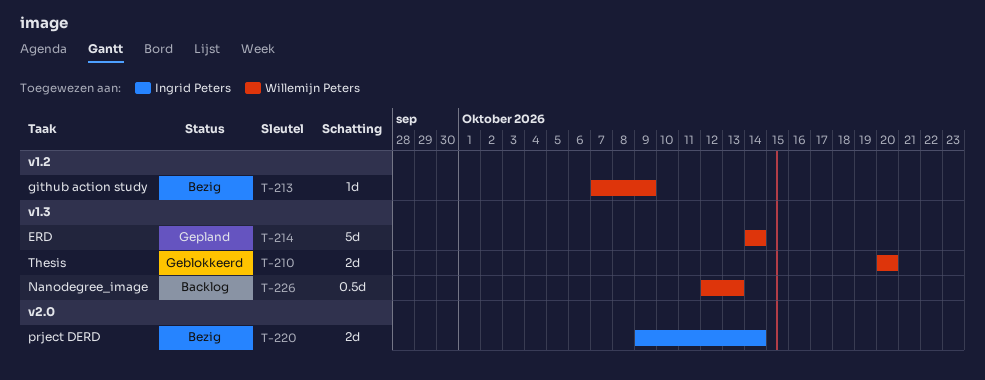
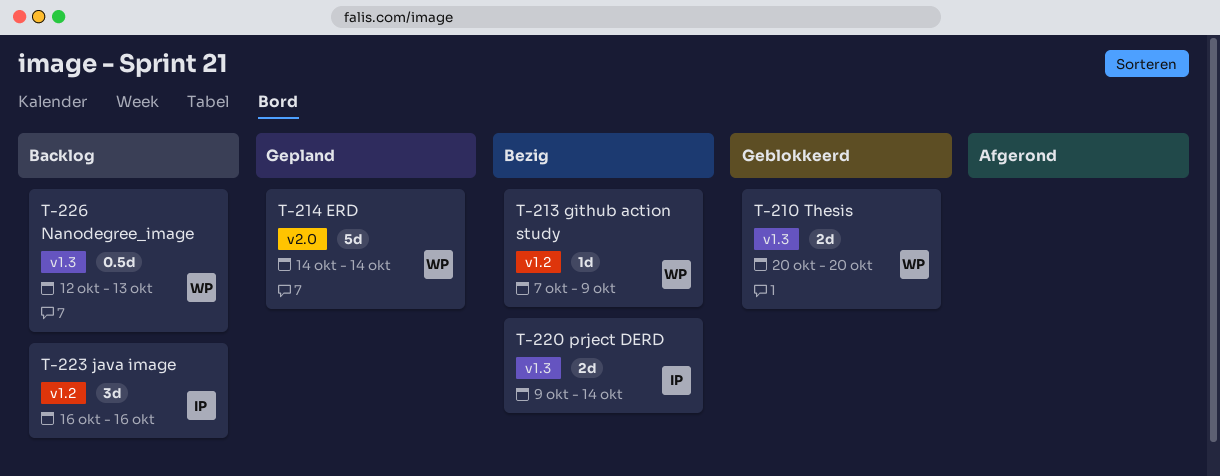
T-214, label: v1.3 -> v2.0
T-220, label: v2.0 -> v1.3
T-223: none -> present

